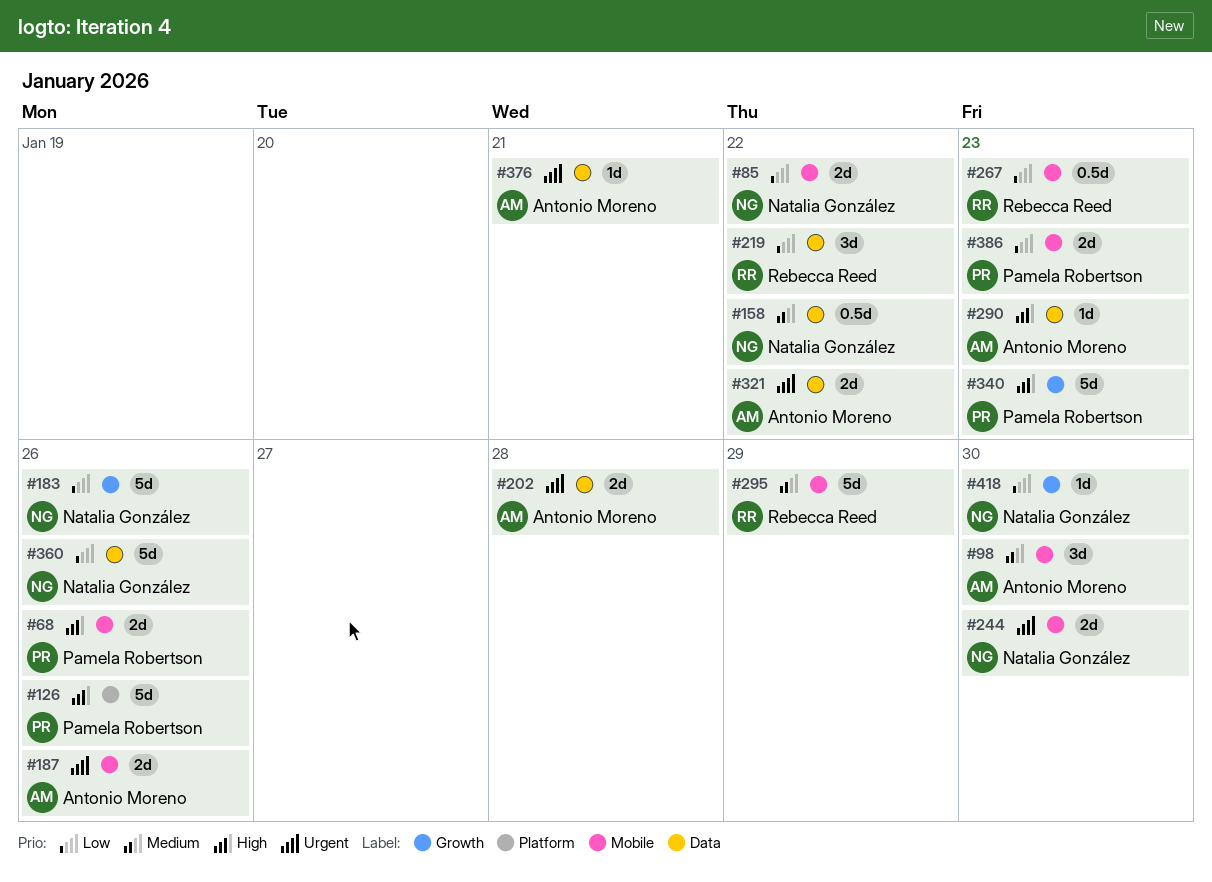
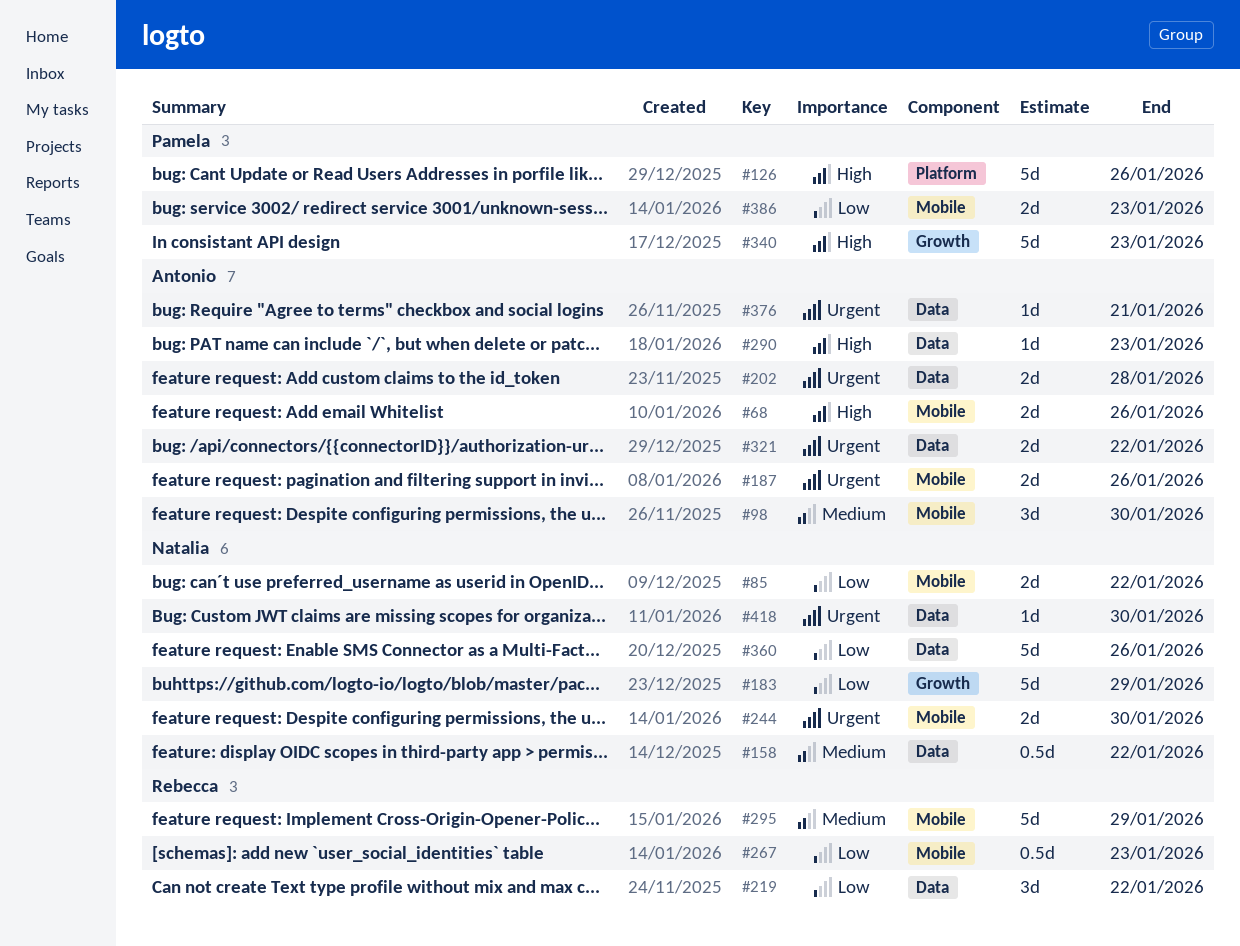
#68, owner: Pamela Robertson -> Antonio Moreno
#183, due: Jan 26 -> Jan 29
#418, priority: Low -> Urgent
#418, label: Growth -> Data

